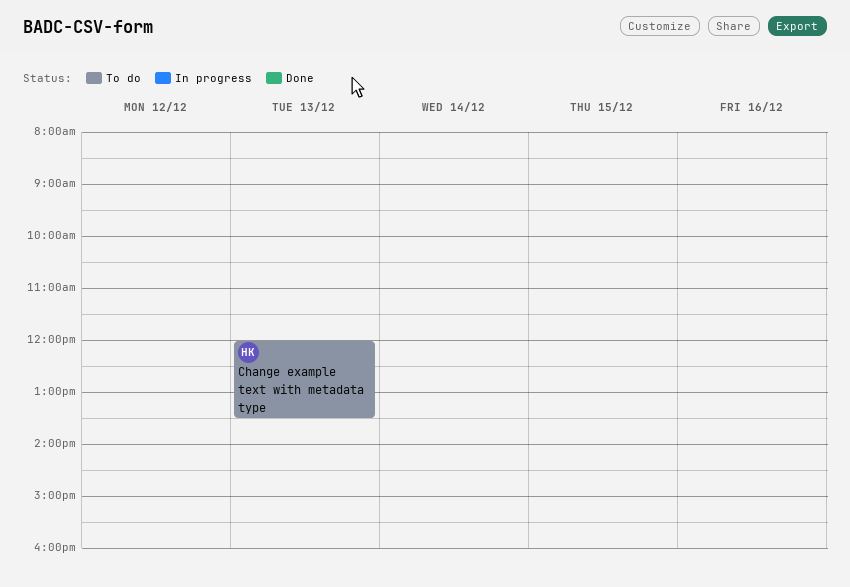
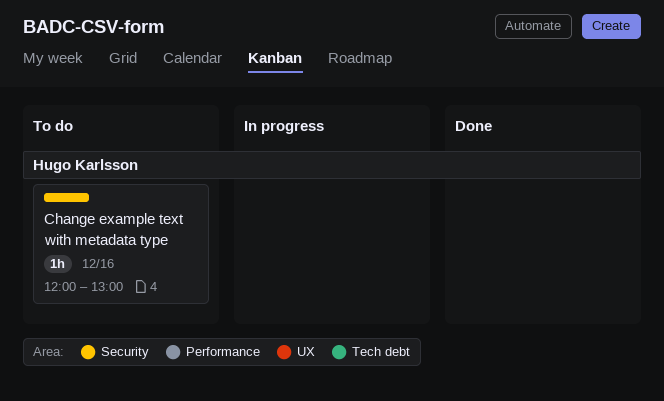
Change example text with metadata type, day: Dec 13 -> Dec 16
Change example text with metadata type, ends: 13:30 -> 13:00

